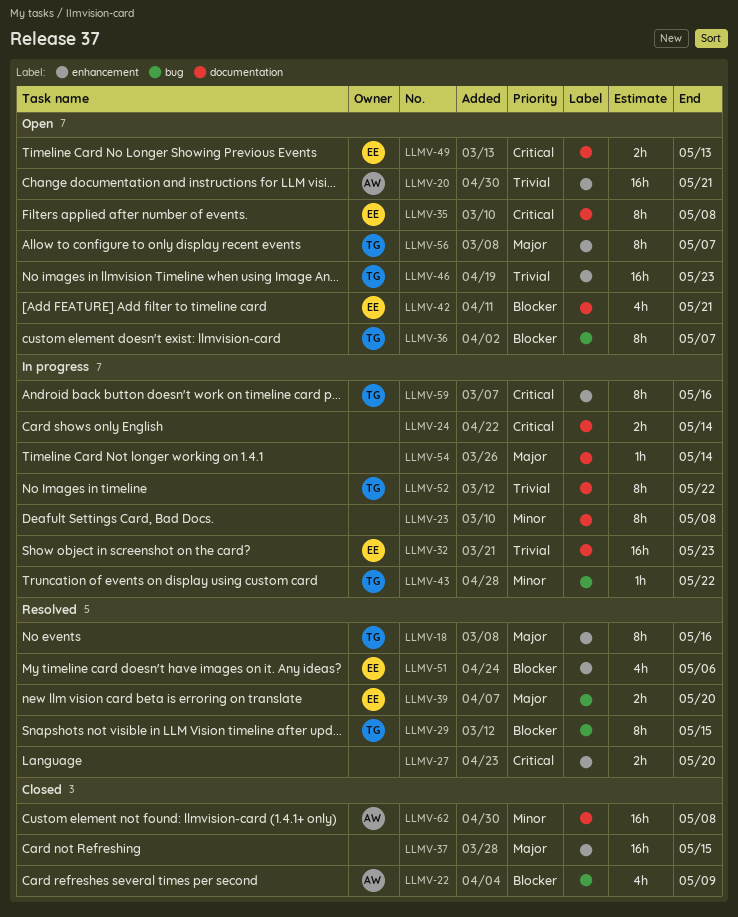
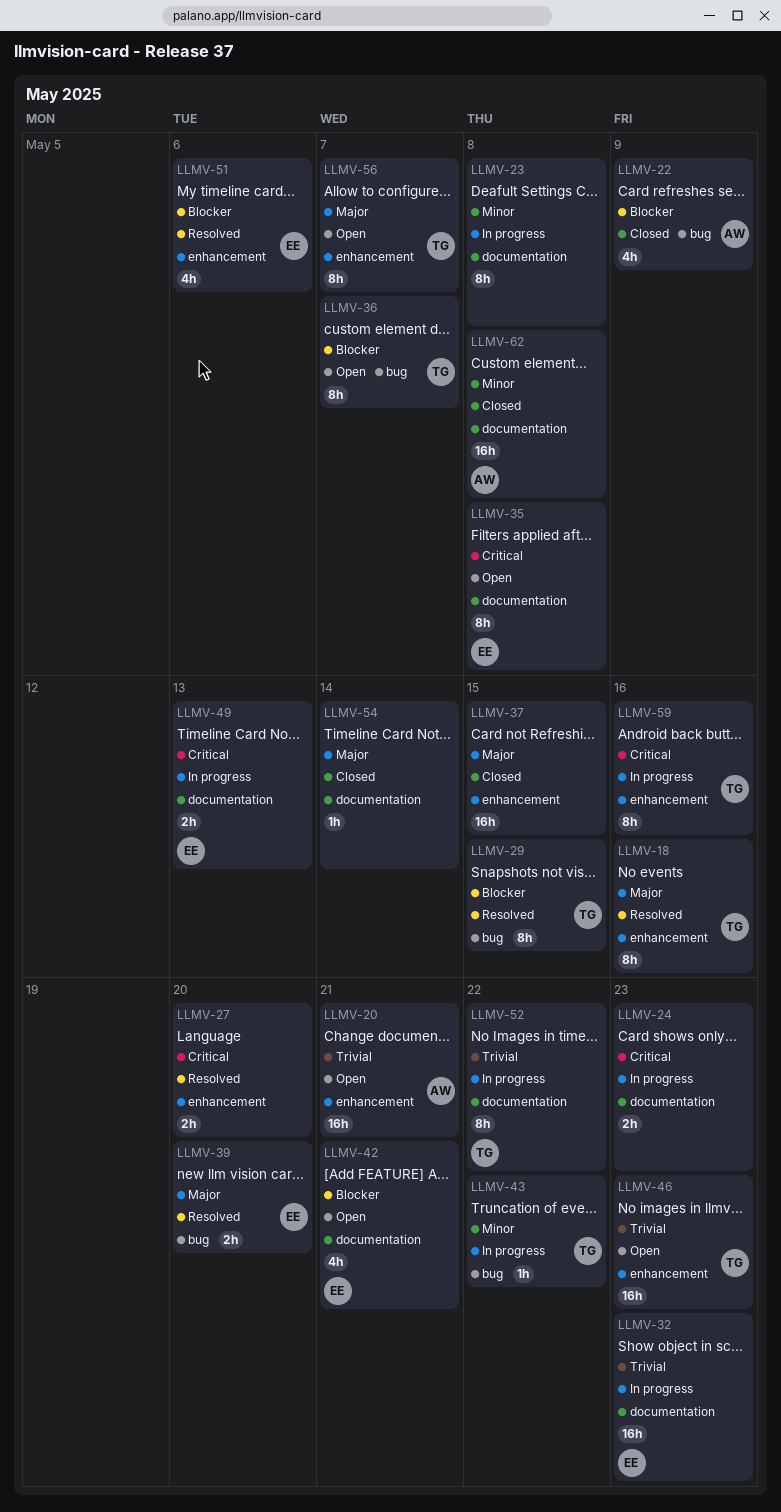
LLMV-24, due: May 14 -> May 23
LLMV-49, status: Open -> In progress
LLMV-54, status: In progress -> Closed

